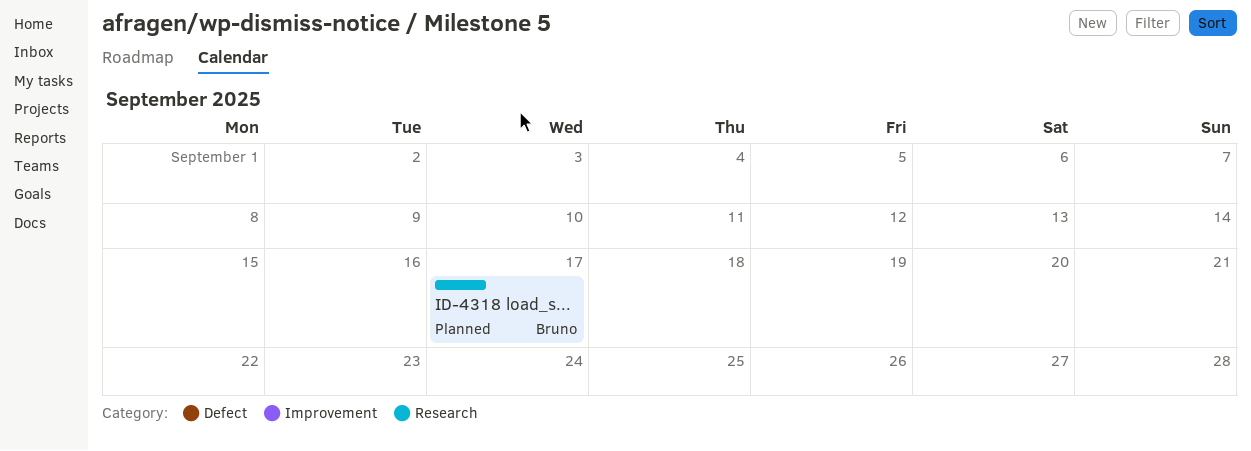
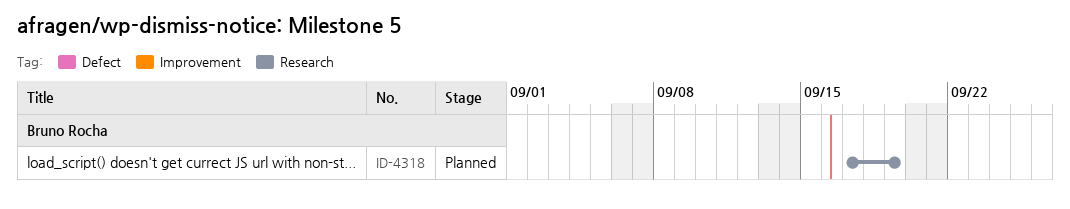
ID-4318, due: Sep 17 -> Sep 19

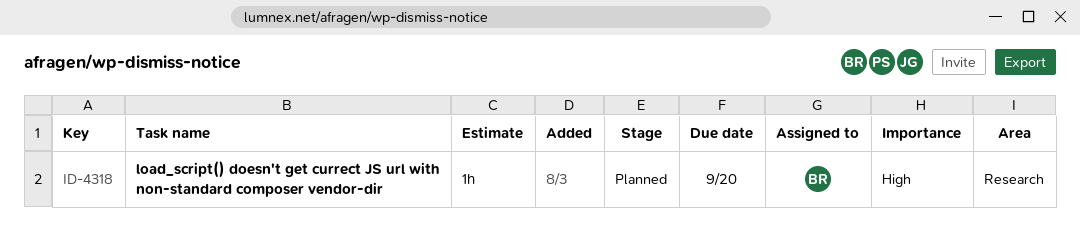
ID-4318, due: Sep 19 -> Sep 20

